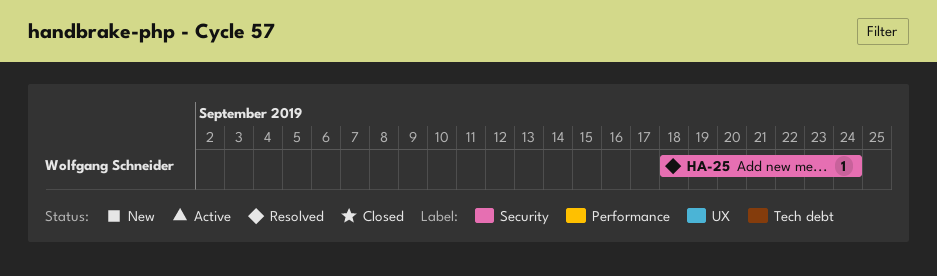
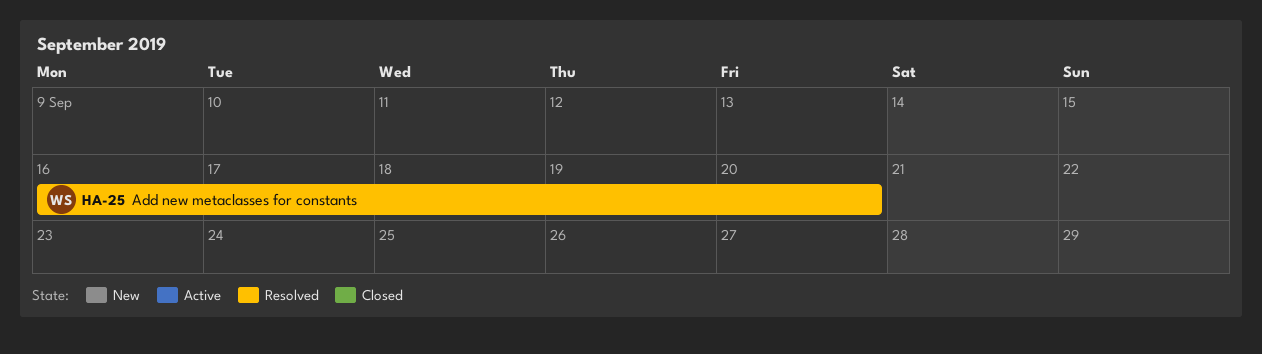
HA-25, start: Sep 18 -> Sep 16
HA-25, due: Sep 24 -> Sep 20

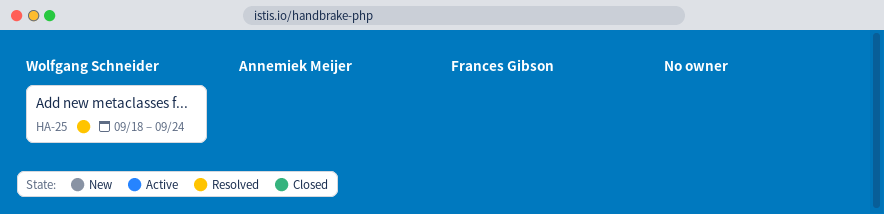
HA-25, start: Sep 16 -> Sep 18
HA-25, due: Sep 20 -> Sep 24

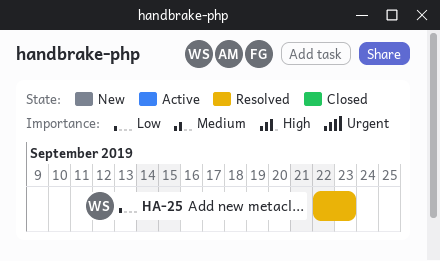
HA-25, start: Sep 18 -> Sep 22
HA-25, due: Sep 24 -> Sep 23

